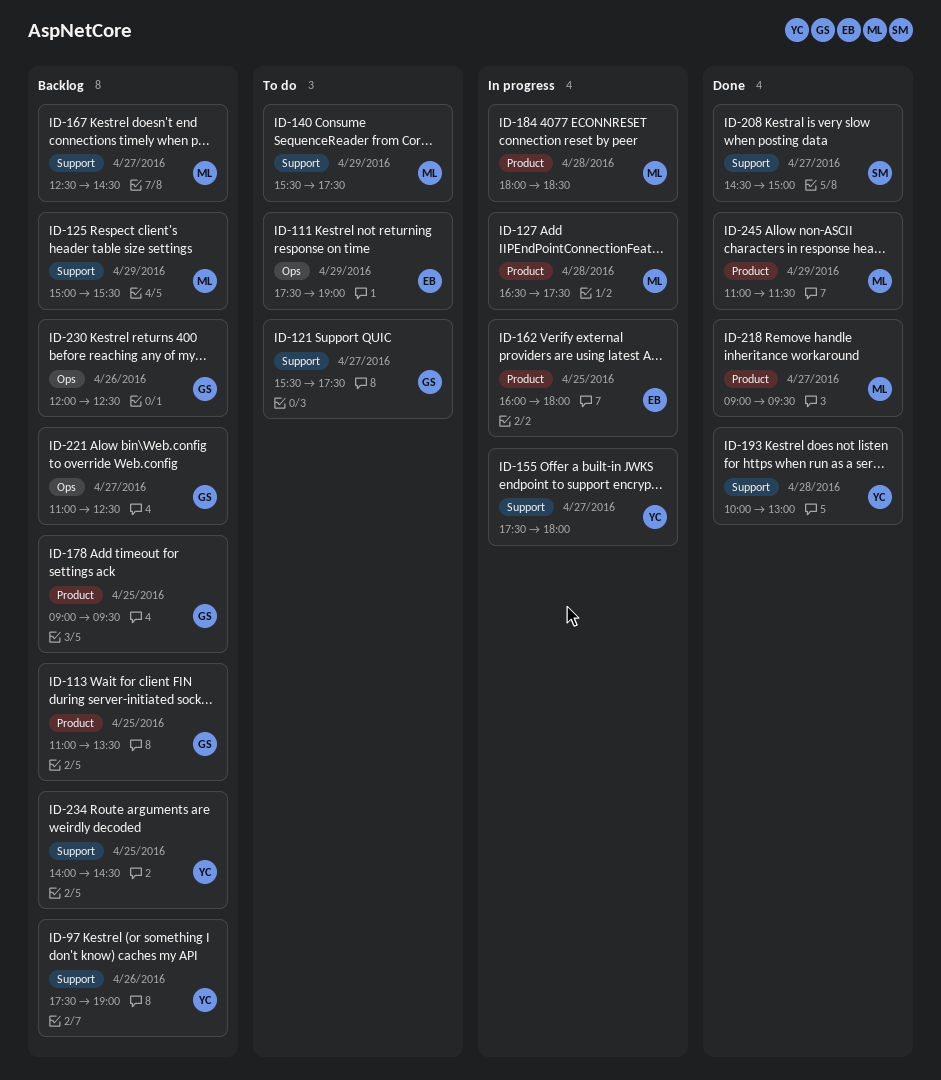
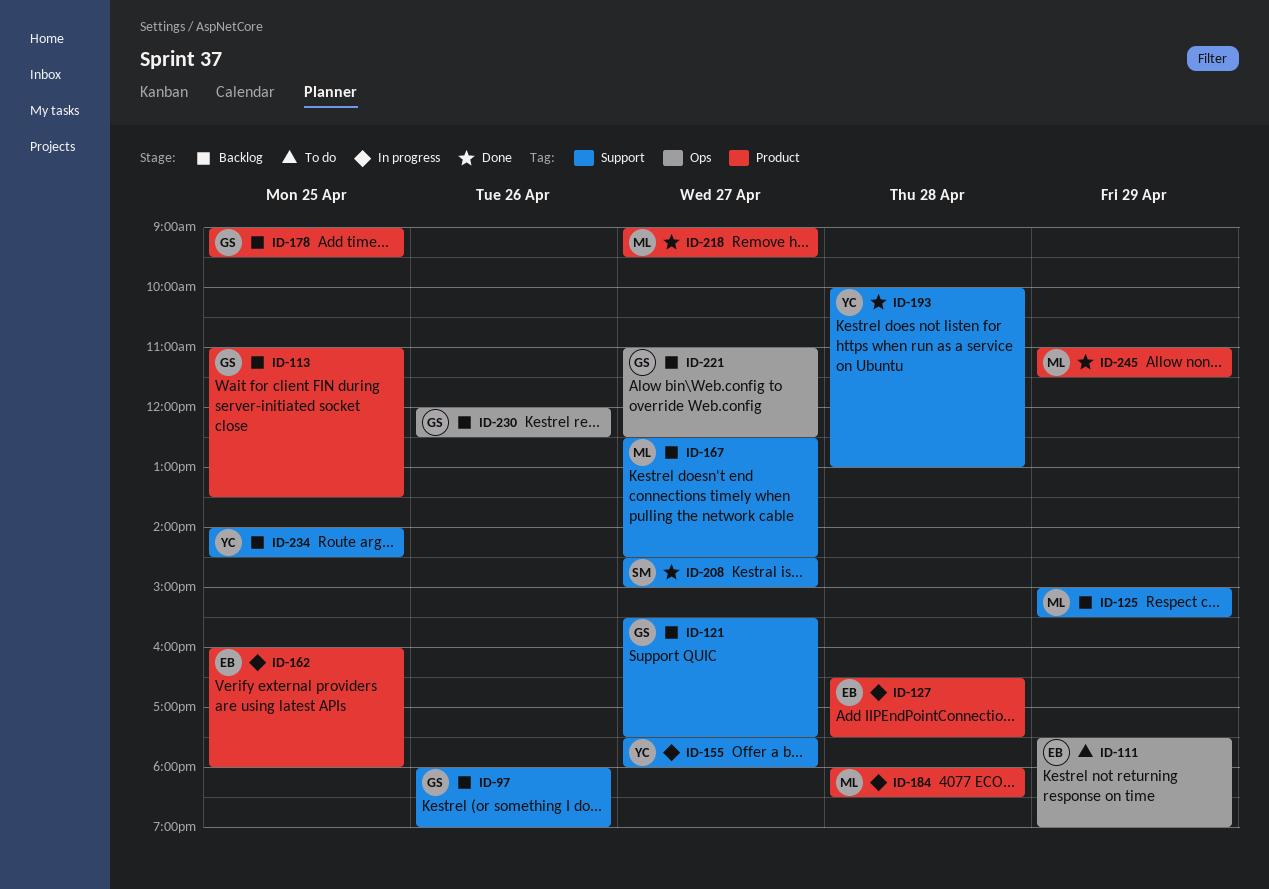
ID-97, owner: YC -> GS
ID-97, begins: 17:30 -> 18:00
ID-121, status: To do -> Backlog
ID-127, owner: ML -> EB
ID-140: present -> none

